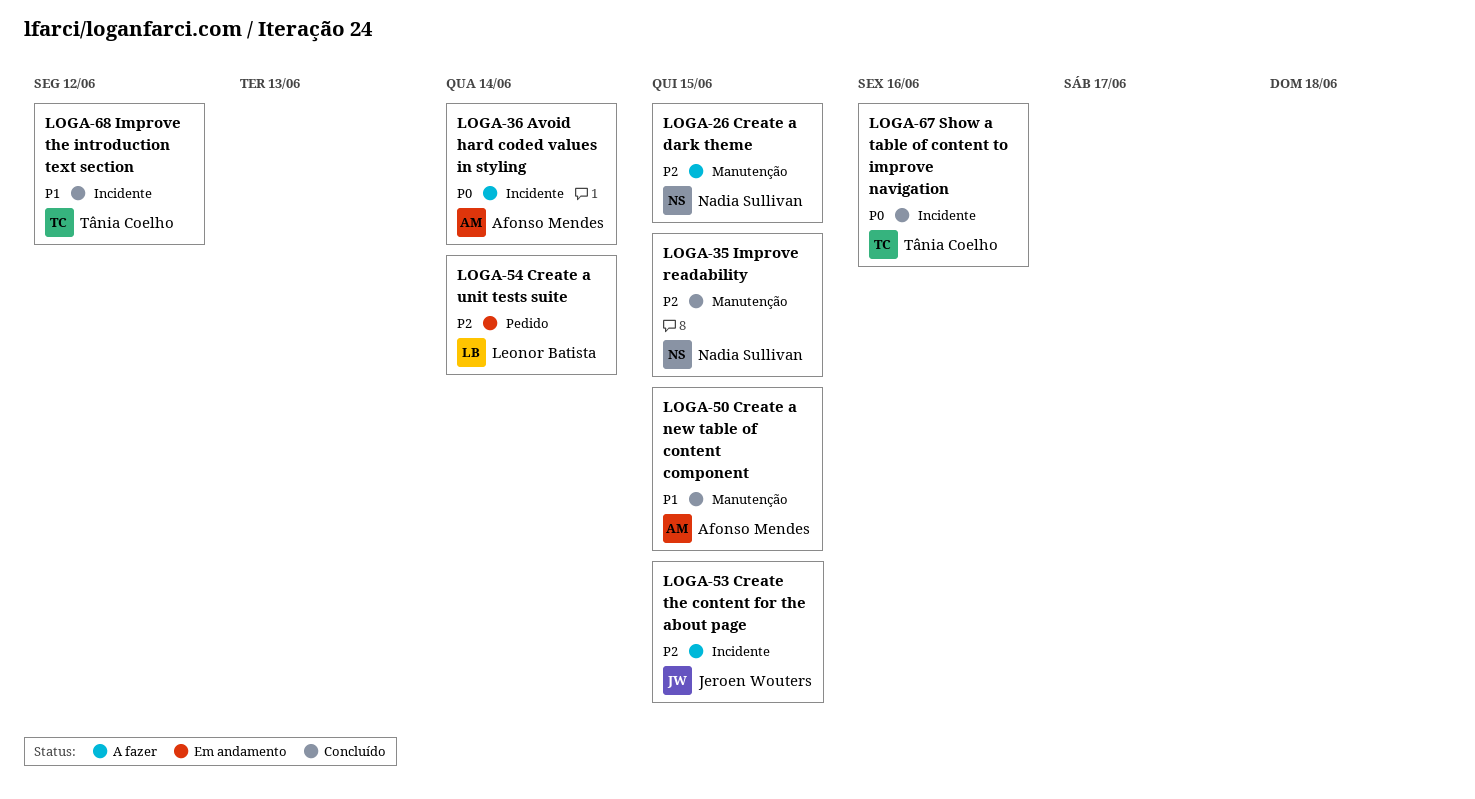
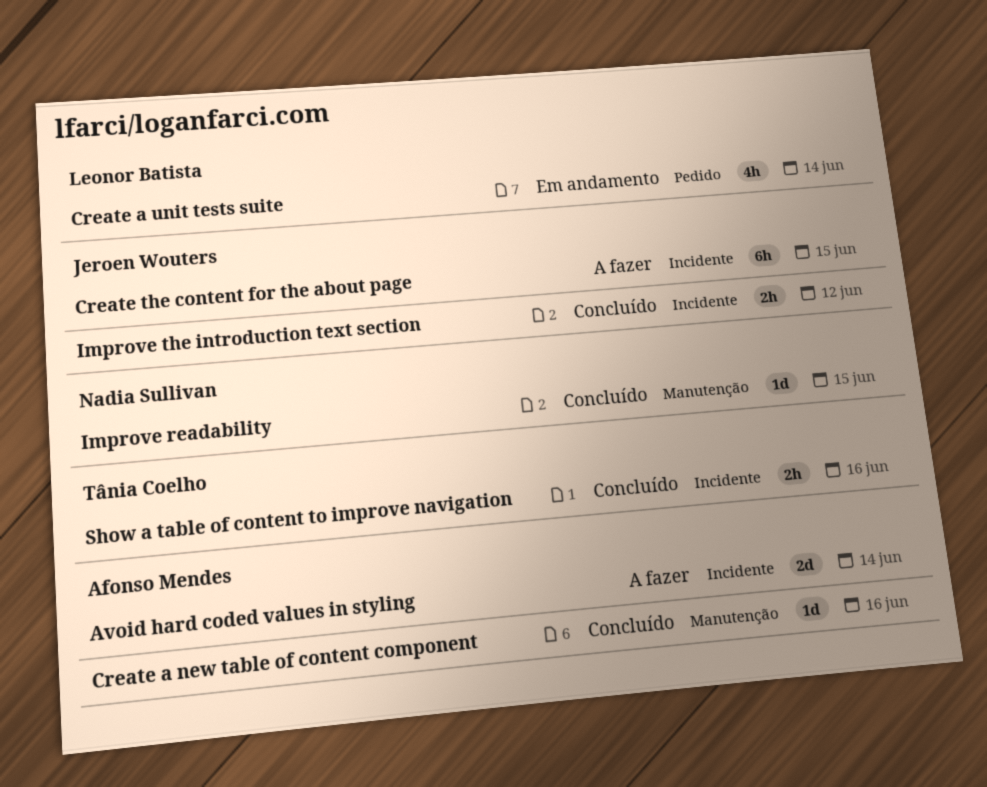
Create a dark theme: present -> none
Create a new table of content component, due: Jun 15 -> Jun 16
Improve the introduction text section, owner: Tânia Coelho -> Jeroen Wouters

